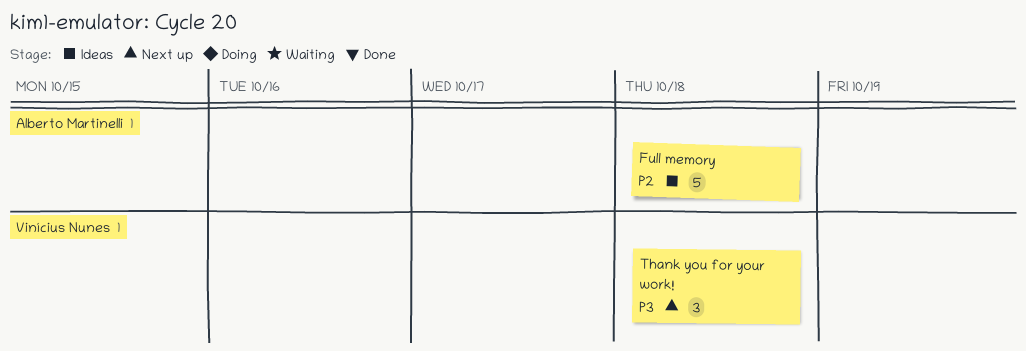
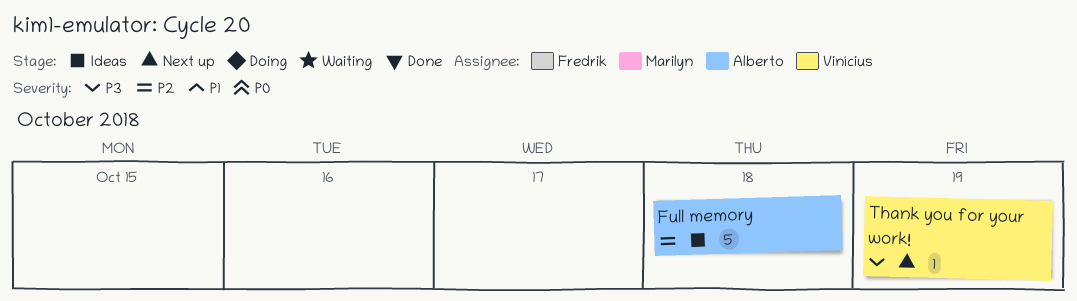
Thank you for your work!, estimate: 3 -> 1
Thank you for your work!, due: Oct 18 -> Oct 19

